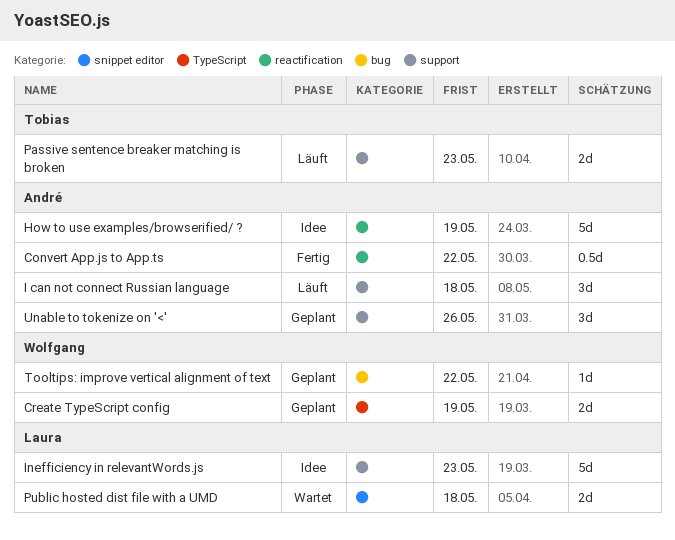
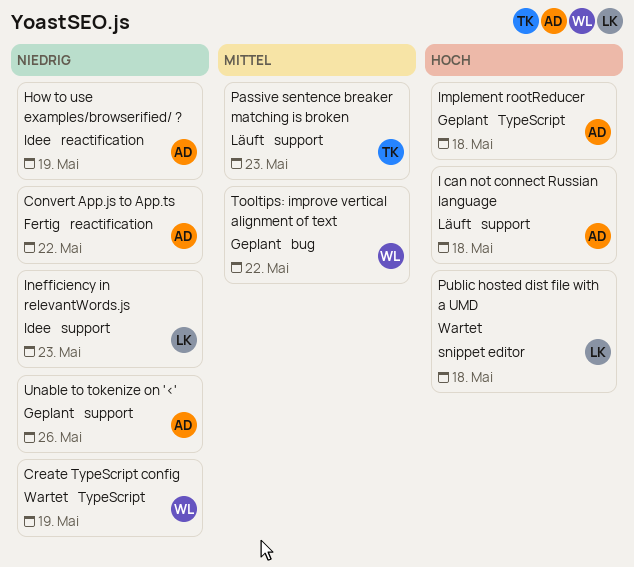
Create TypeScript config, status: Geplant -> Wartet
Implement rootReducer: none -> present

